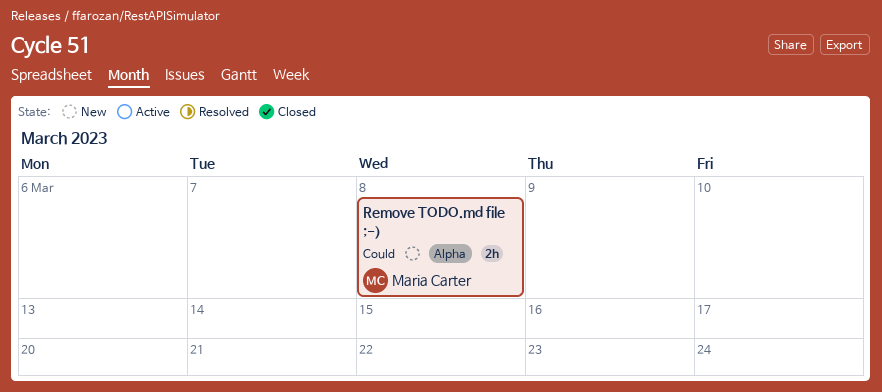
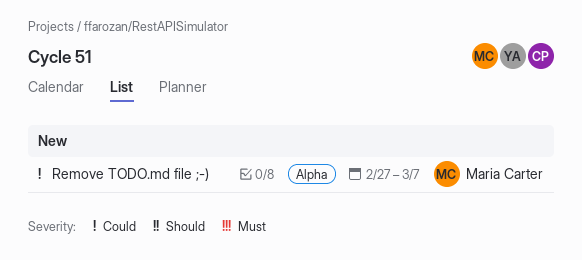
Remove TODO.md file ;-), due: Mar 8 -> Mar 7

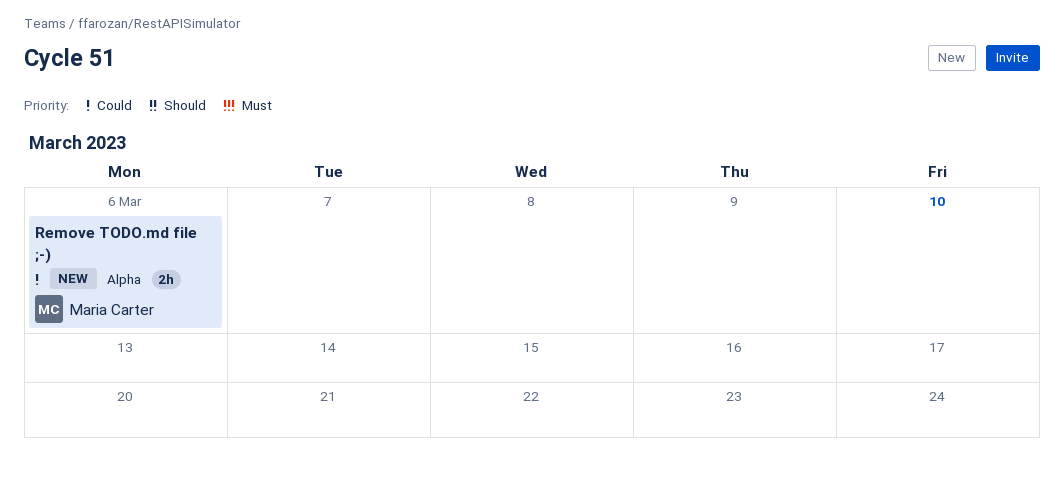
Remove TODO.md file ;-), due: Mar 7 -> Mar 6

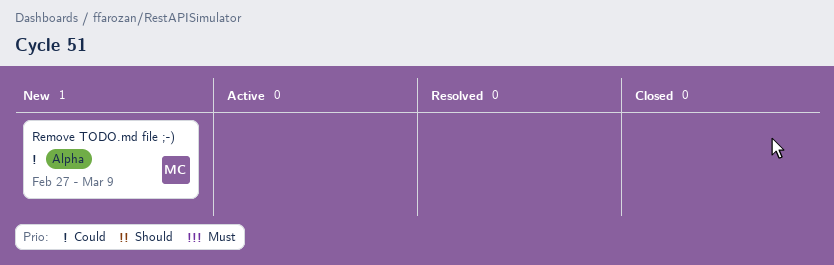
Remove TODO.md file ;-), due: Mar 6 -> Mar 9

